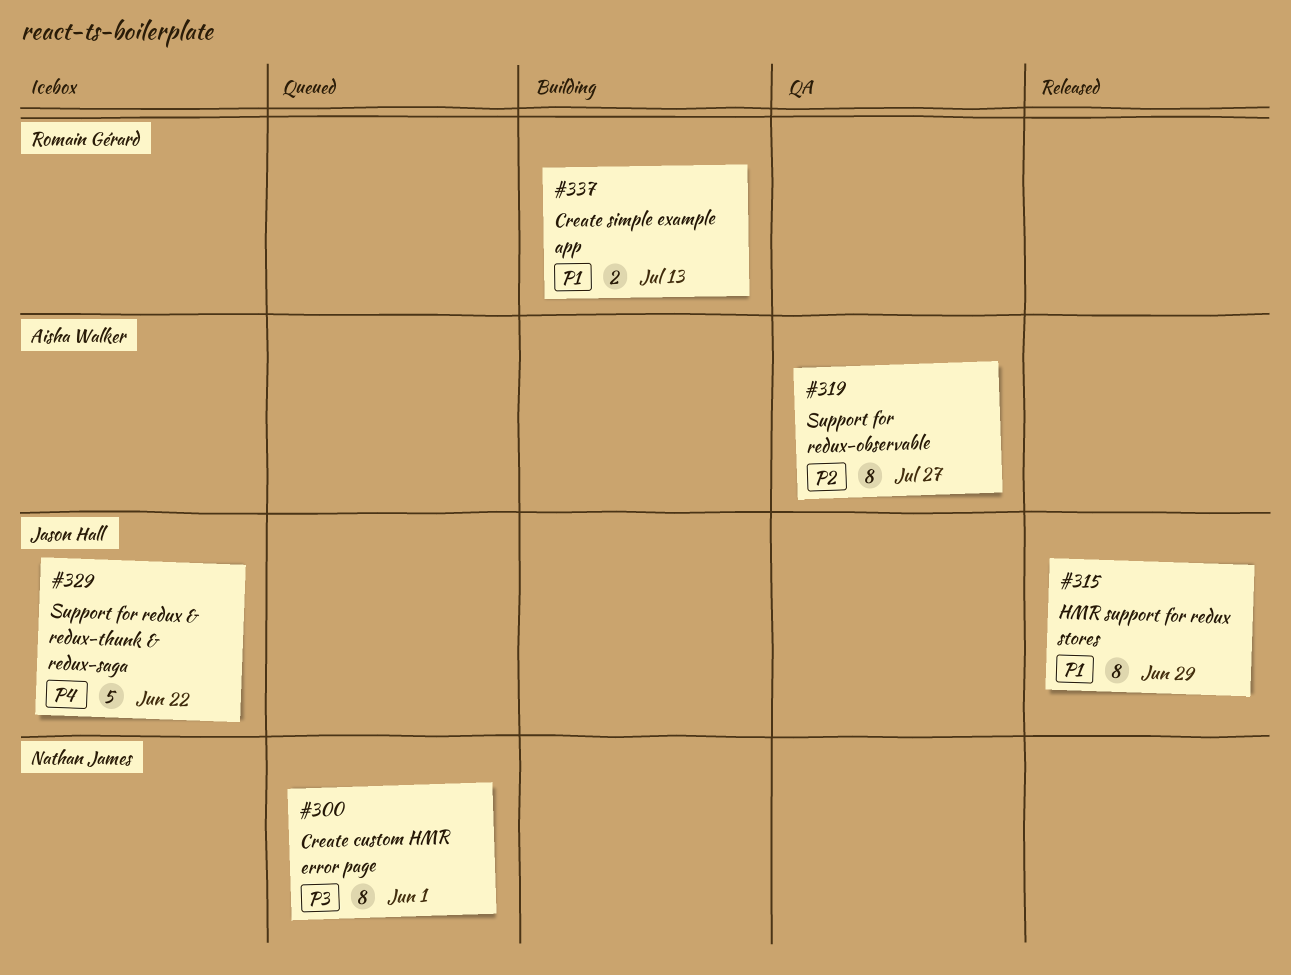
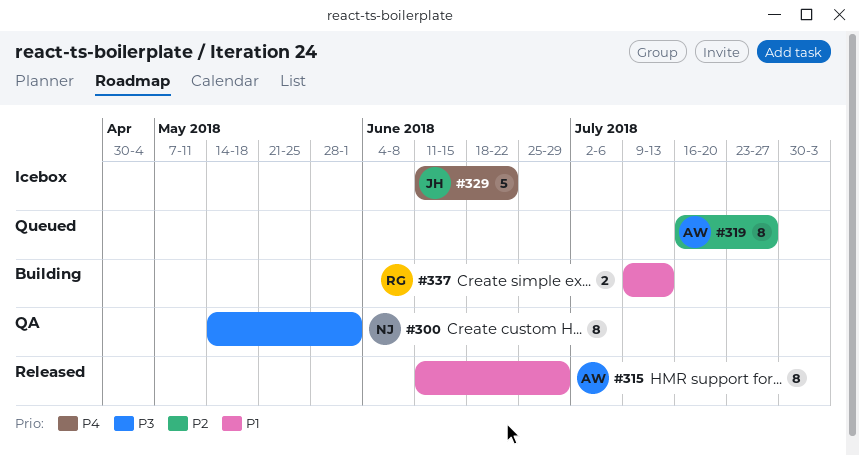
#300, status: Queued -> QA
#315, owner: Jason Hall -> Aisha Walker
#319, status: QA -> Queued

